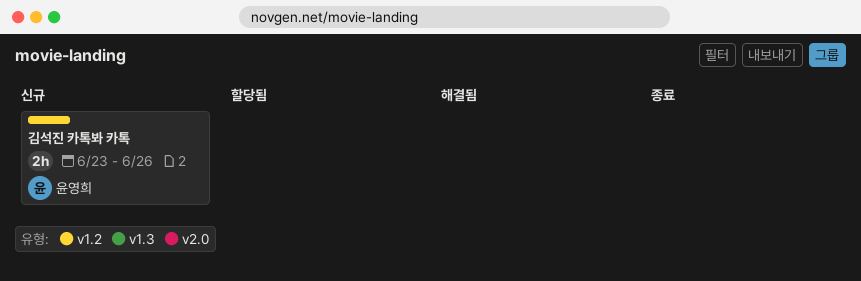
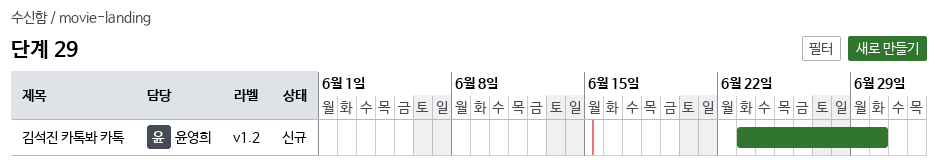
김석진 카톡봐 카톡, due: Jun 26 -> Jun 30

